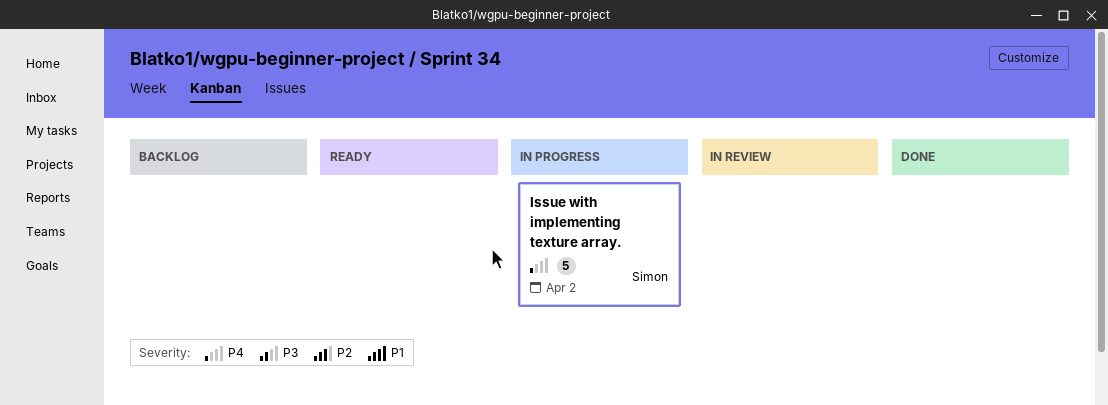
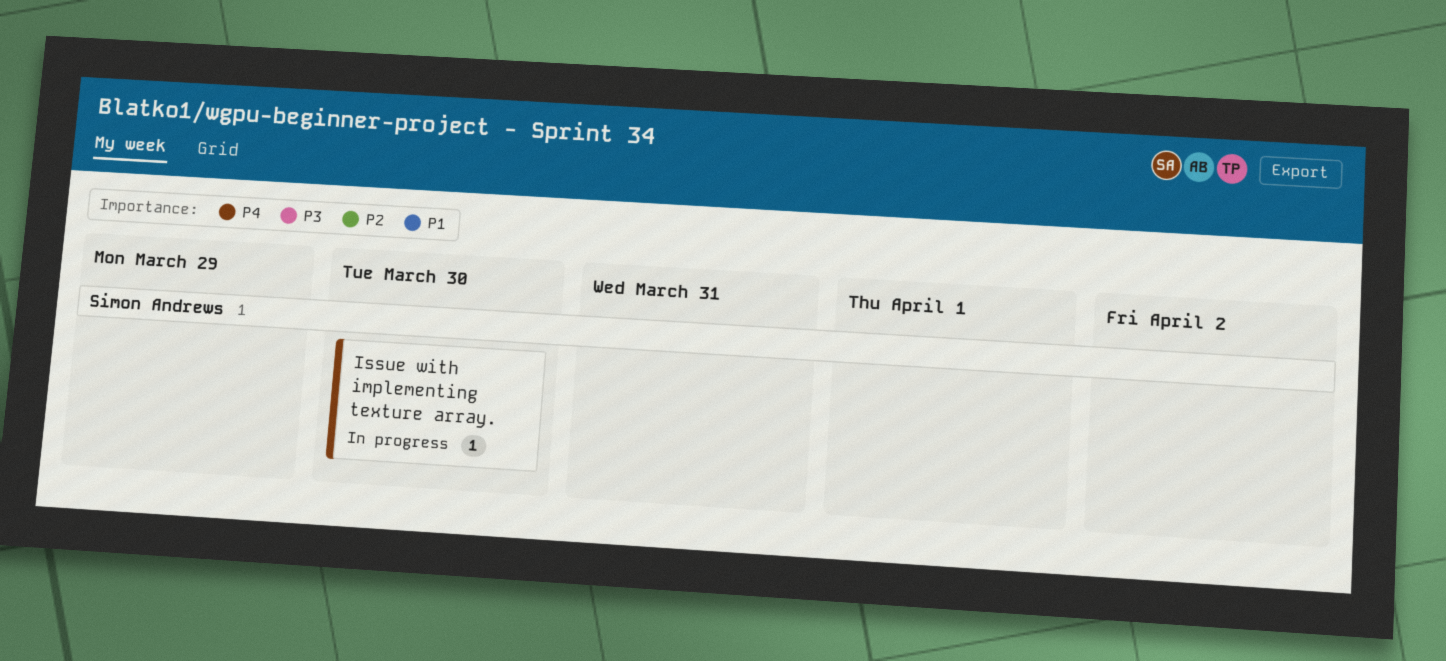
Issue with implementing texture array., estimate: 5 -> 1
Issue with implementing texture array., due: Apr 2 -> Mar 30

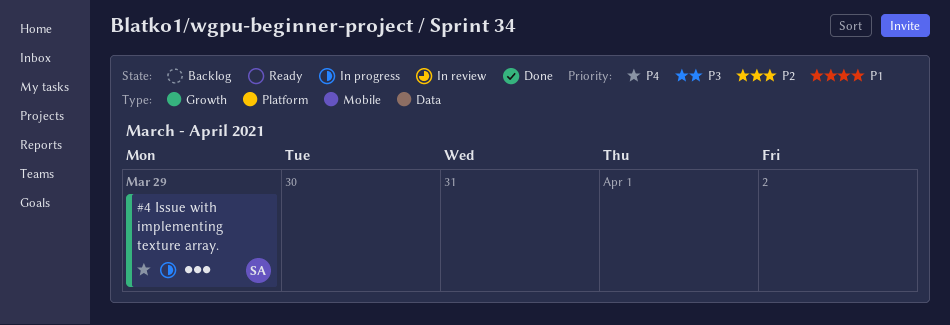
Issue with implementing texture array., estimate: 1 -> 3
Issue with implementing texture array., due: Mar 30 -> Mar 29

